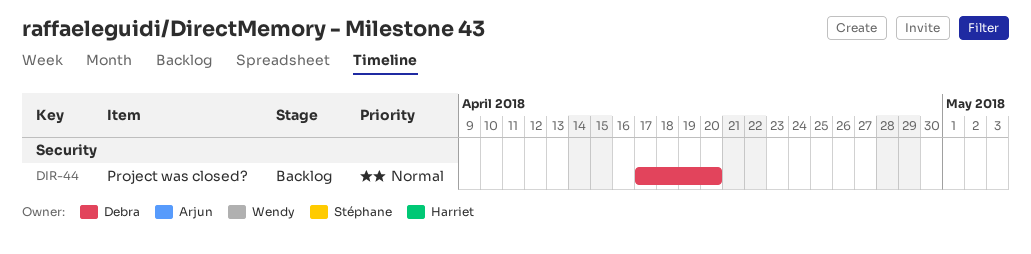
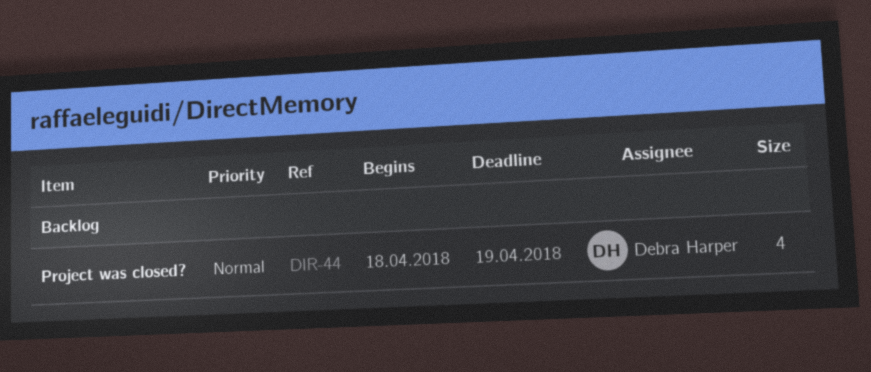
DIR-44, start: Apr 17 -> Apr 18
DIR-44, due: Apr 20 -> Apr 19

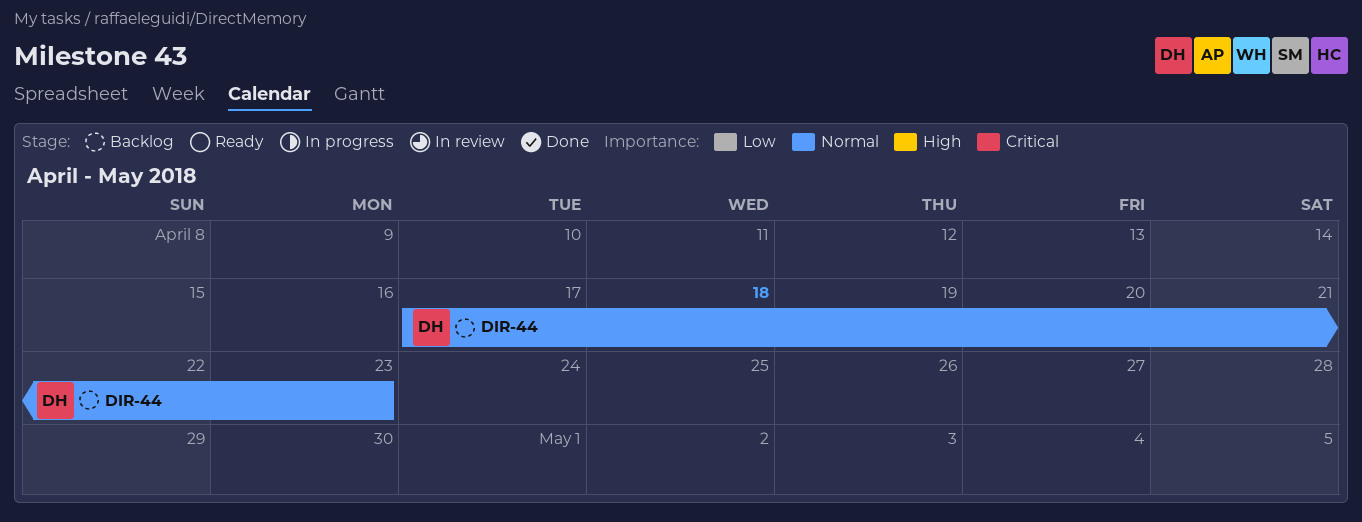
DIR-44, start: Apr 18 -> Apr 17
DIR-44, due: Apr 19 -> Apr 23

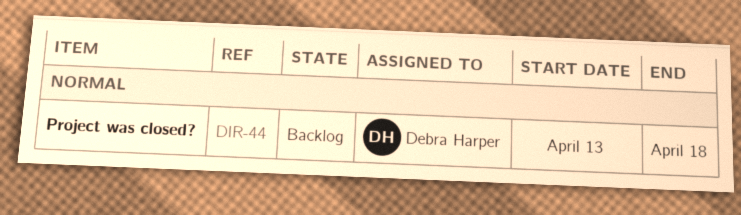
DIR-44, start: Apr 17 -> Apr 13
DIR-44, due: Apr 23 -> Apr 18

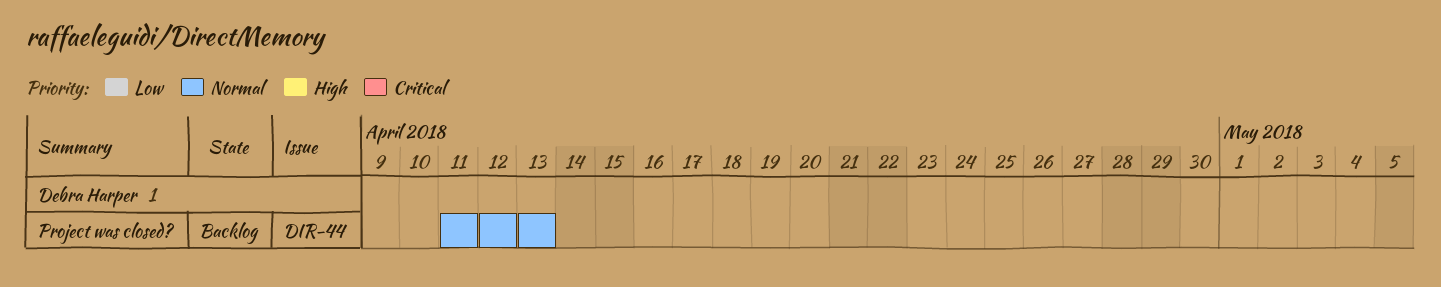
DIR-44, start: Apr 13 -> Apr 11
DIR-44, due: Apr 18 -> Apr 13

